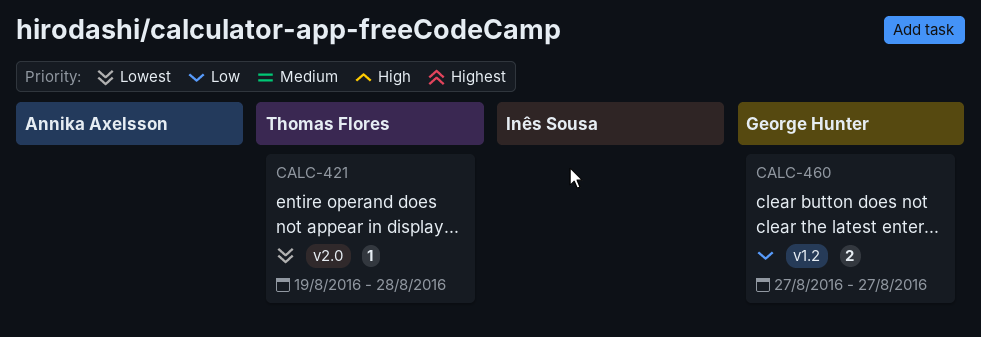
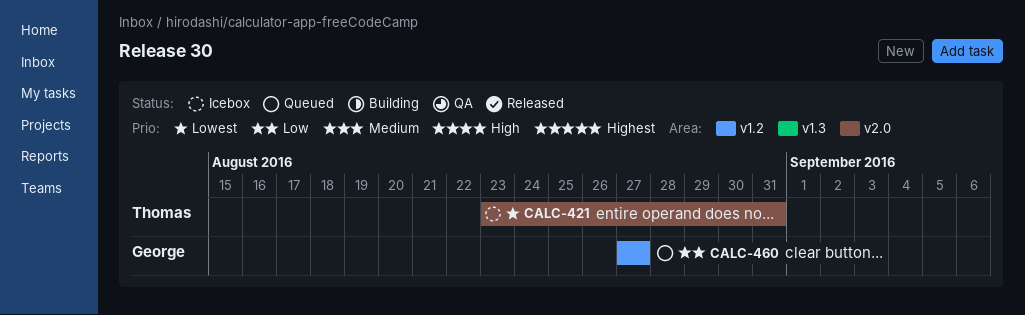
CALC-421, start: Aug 19 -> Aug 23
CALC-421, due: Aug 28 -> Aug 31

